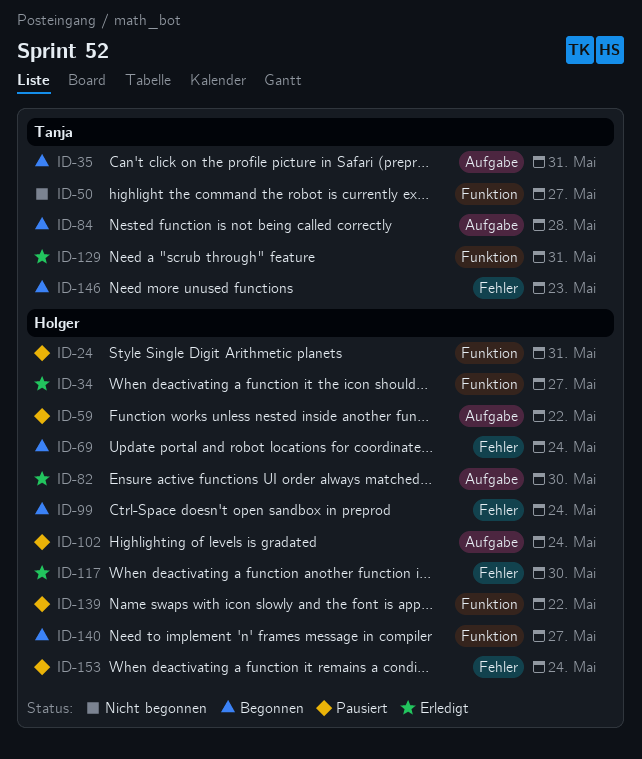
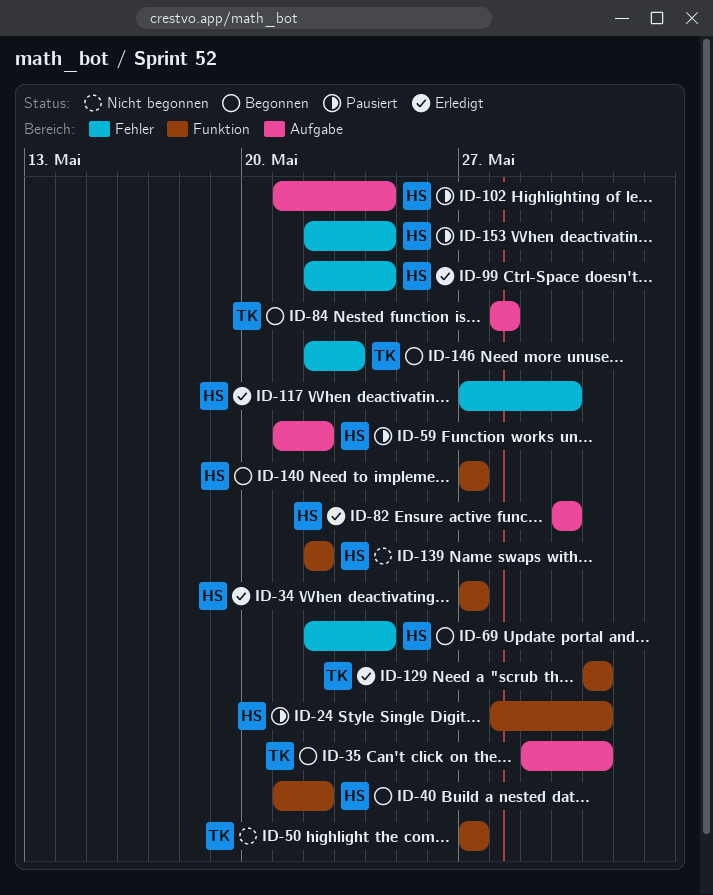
ID-40: none -> present
ID-99, status: Begonnen -> Erledigt
ID-139, status: Pausiert -> Nicht begonnen

